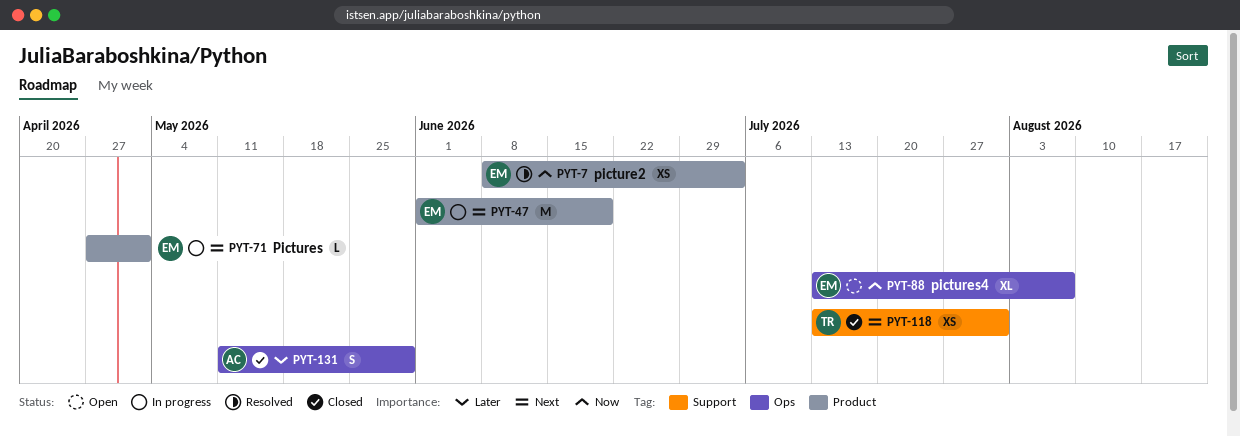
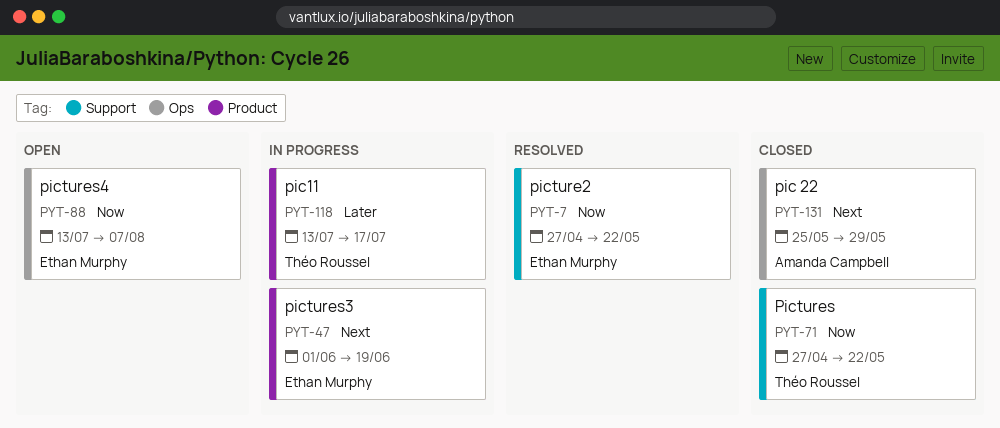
PYT-7, label: Product -> Support
PYT-7, start: Jun 8 -> Apr 27
PYT-7, due: Jul 3 -> May 22
PYT-71, status: In progress -> Closed
PYT-71, owner: Ethan Murphy -> Théo Roussel
PYT-71, priority: Next -> Now
PYT-71, label: Product -> Support
PYT-71, due: May 1 -> May 22
PYT-118, status: Closed -> In progress
PYT-118, priority: Next -> Later
PYT-118, label: Support -> Product
PYT-118, due: Jul 31 -> Jul 17
PYT-131, priority: Later -> Next
PYT-131, start: May 11 -> May 25

